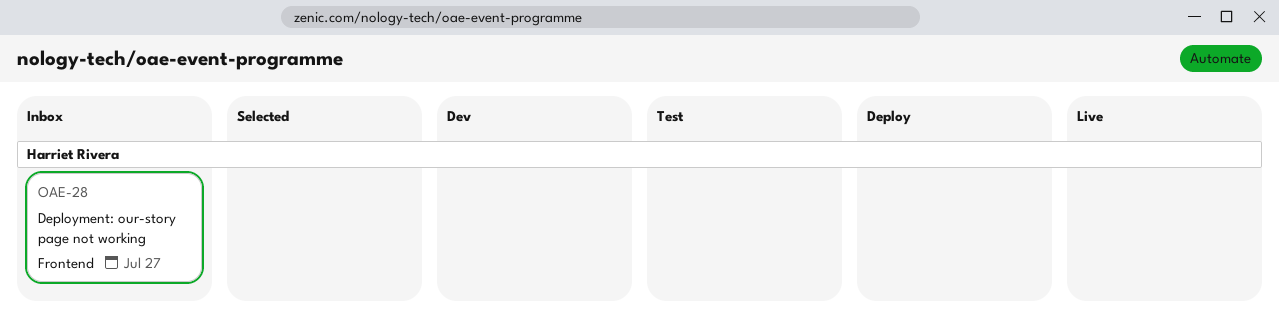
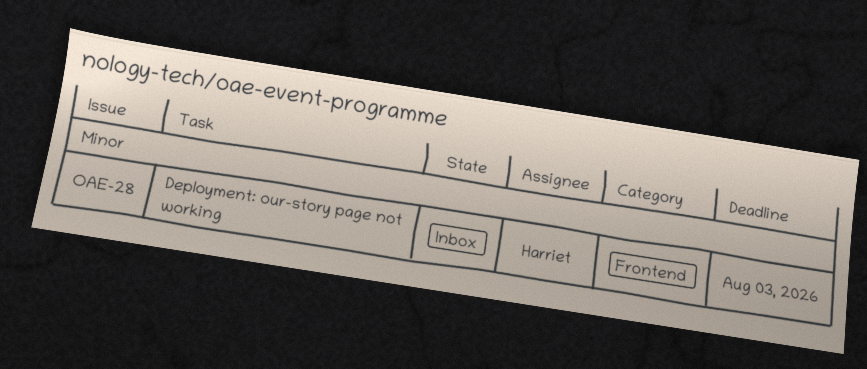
OAE-28, due: Jul 27 -> Aug 3

